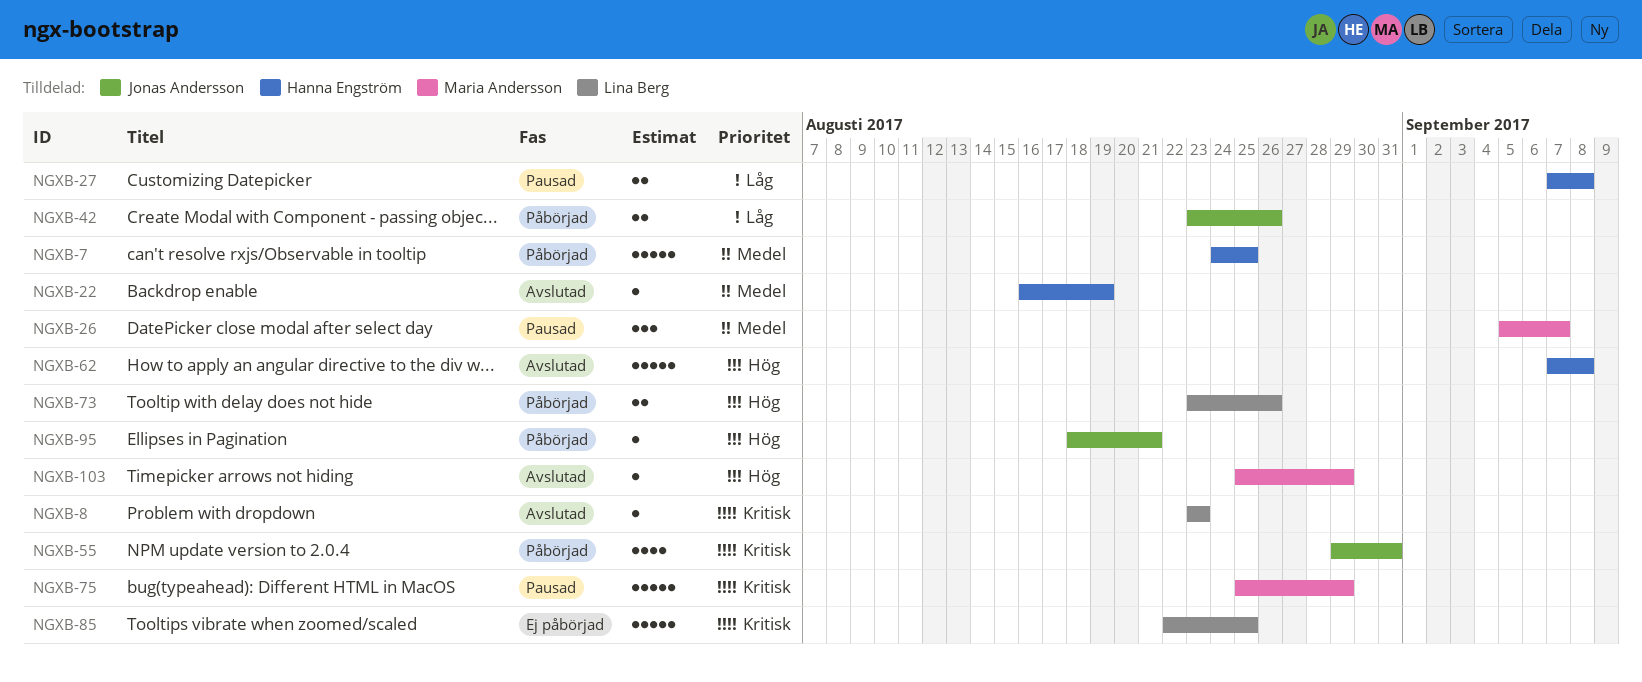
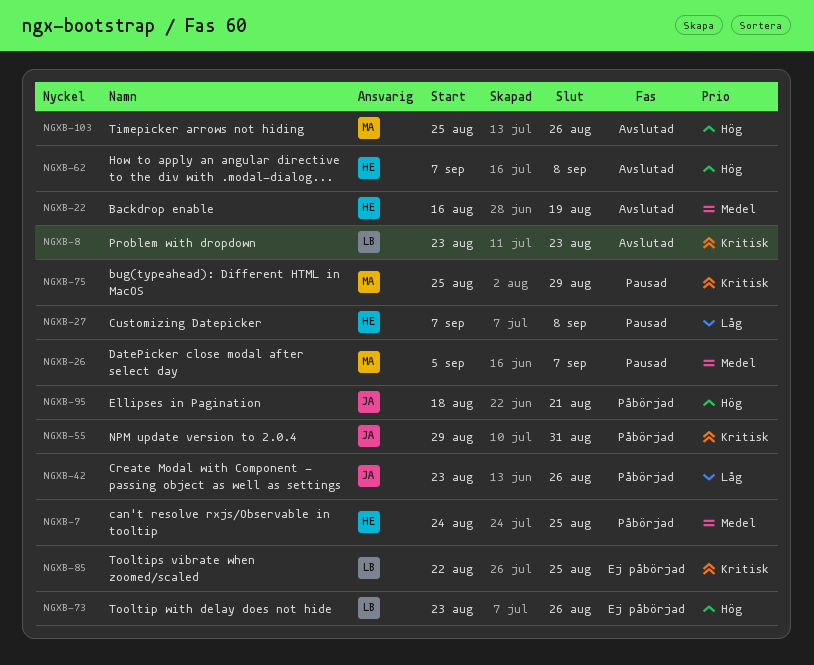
NGXB-73, status: Påbörjad -> Ej påbörjad
NGXB-103, due: Aug 29 -> Aug 26

